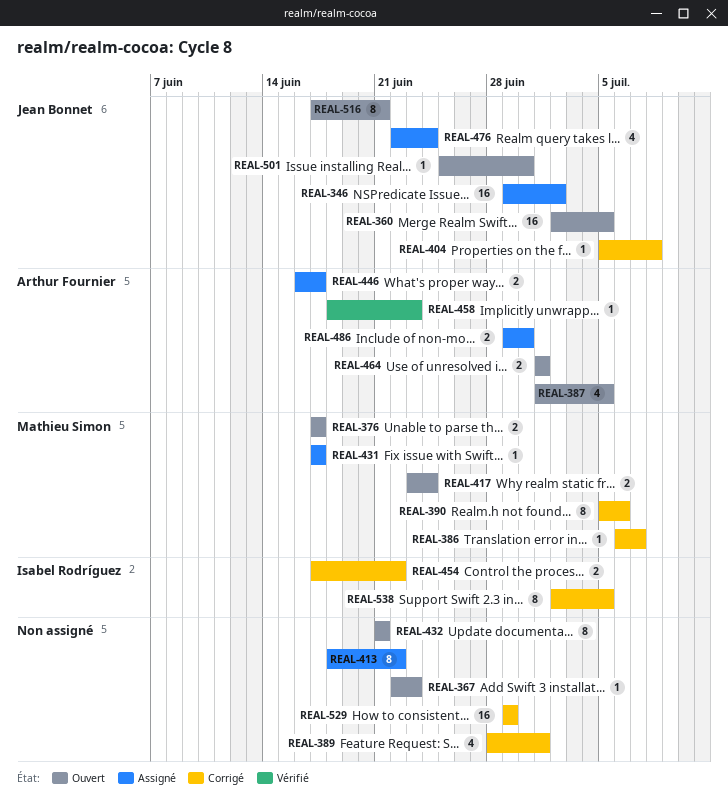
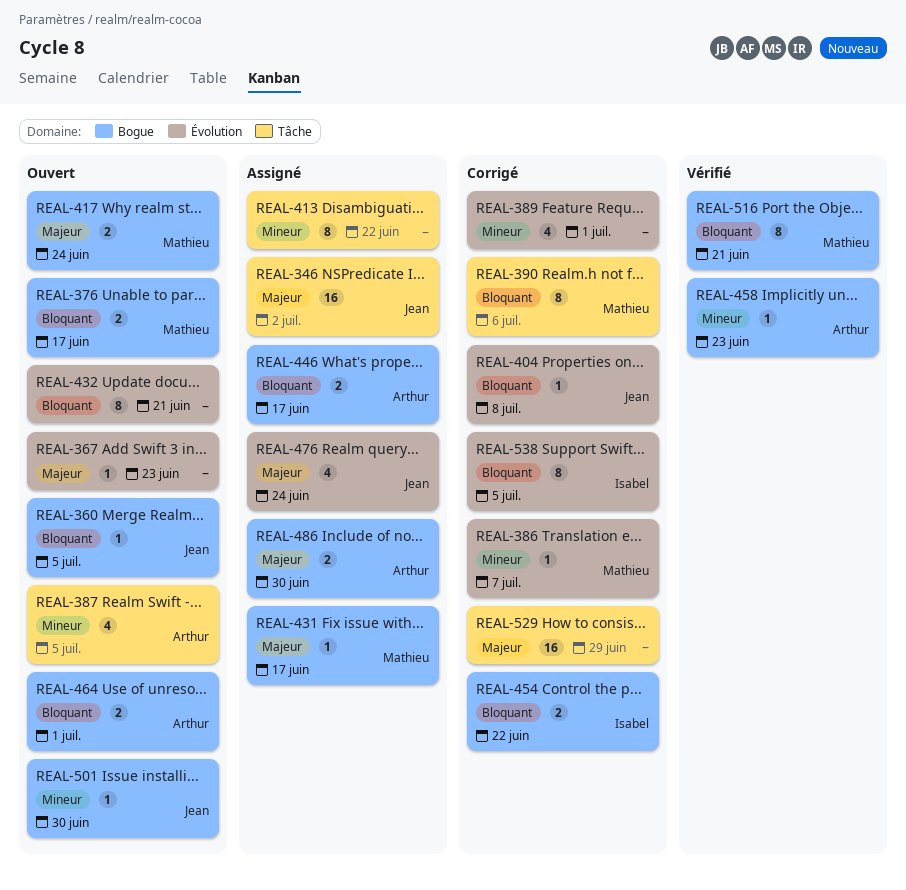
REAL-360, estimate: 16 -> 1
REAL-516, status: Ouvert -> Vérifié
REAL-516, owner: Jean Bonnet -> Mathieu Simon

